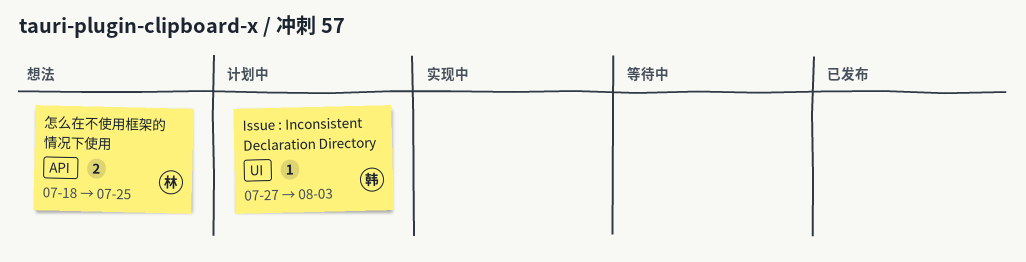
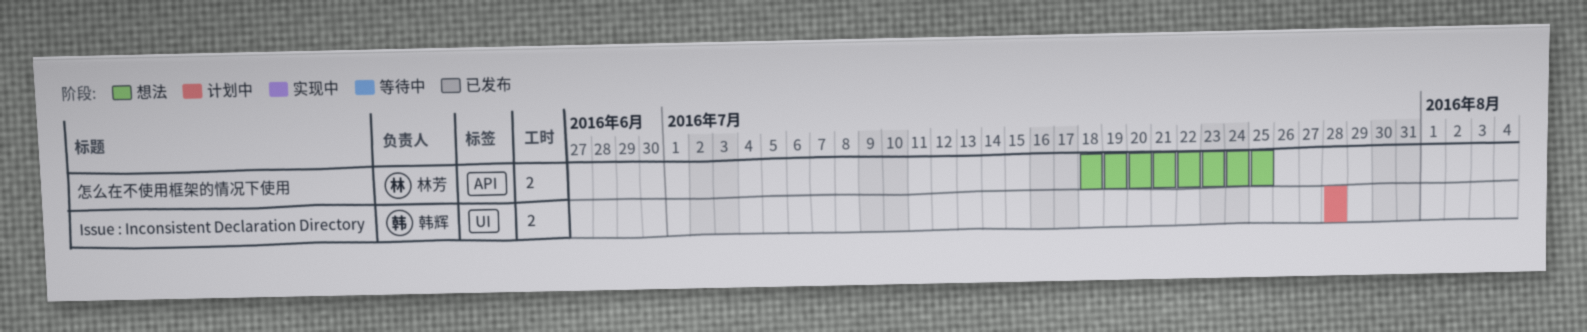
Issue : Inconsistent Declaration Directory, estimate: 1 -> 2
Issue : Inconsistent Declaration Directory, start: Jul 27 -> Jul 28
Issue : Inconsistent Declaration Directory, due: Aug 3 -> Jul 28

